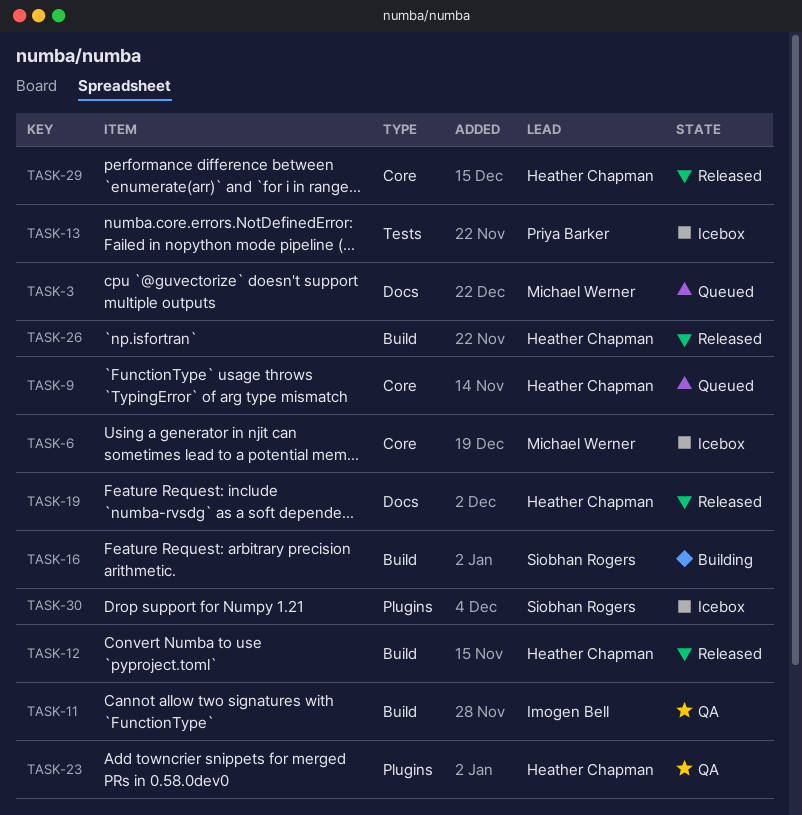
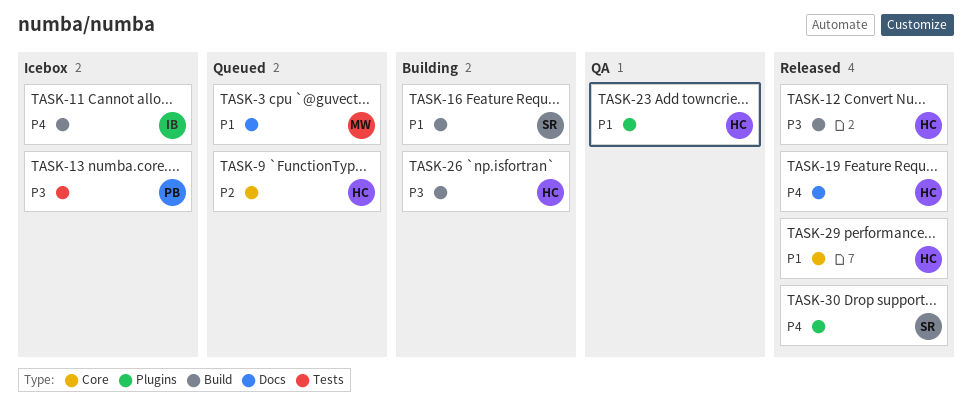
TASK-6: present -> none
TASK-11, status: QA -> Icebox
TASK-26, status: Released -> Building
TASK-30, status: Icebox -> Released

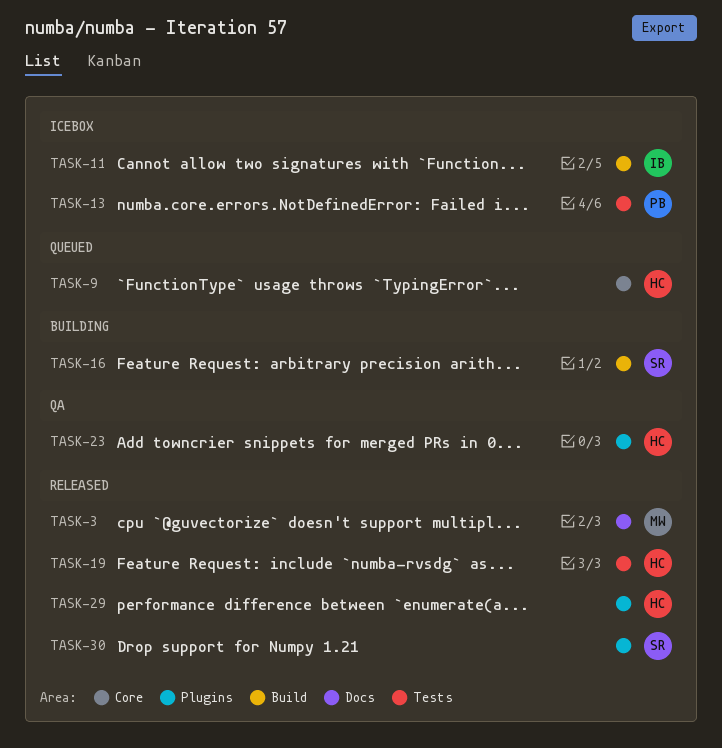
TASK-3, status: Queued -> Released
TASK-12: present -> none
TASK-19, label: Docs -> Tests
TASK-26: present -> none
TASK-29, label: Core -> Plugins

